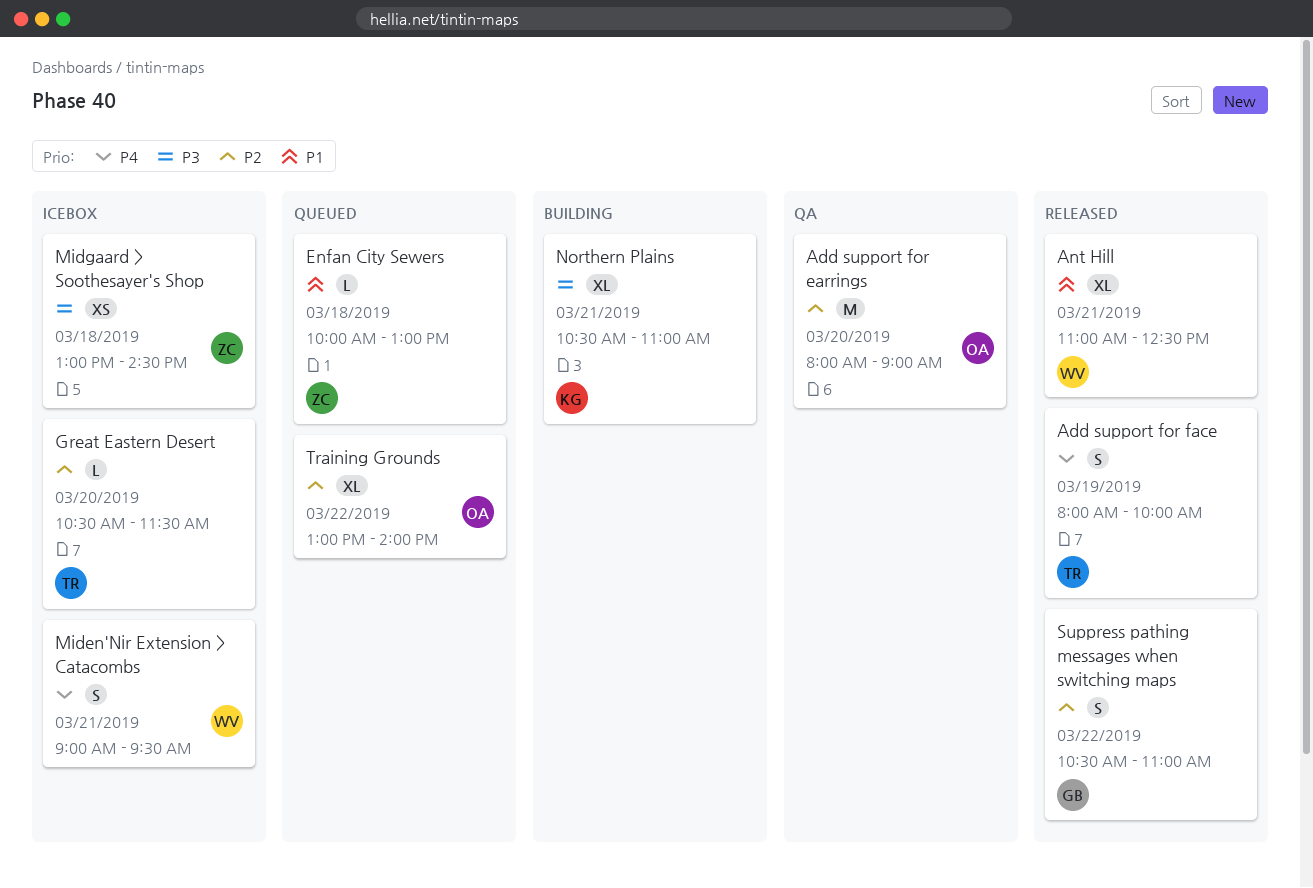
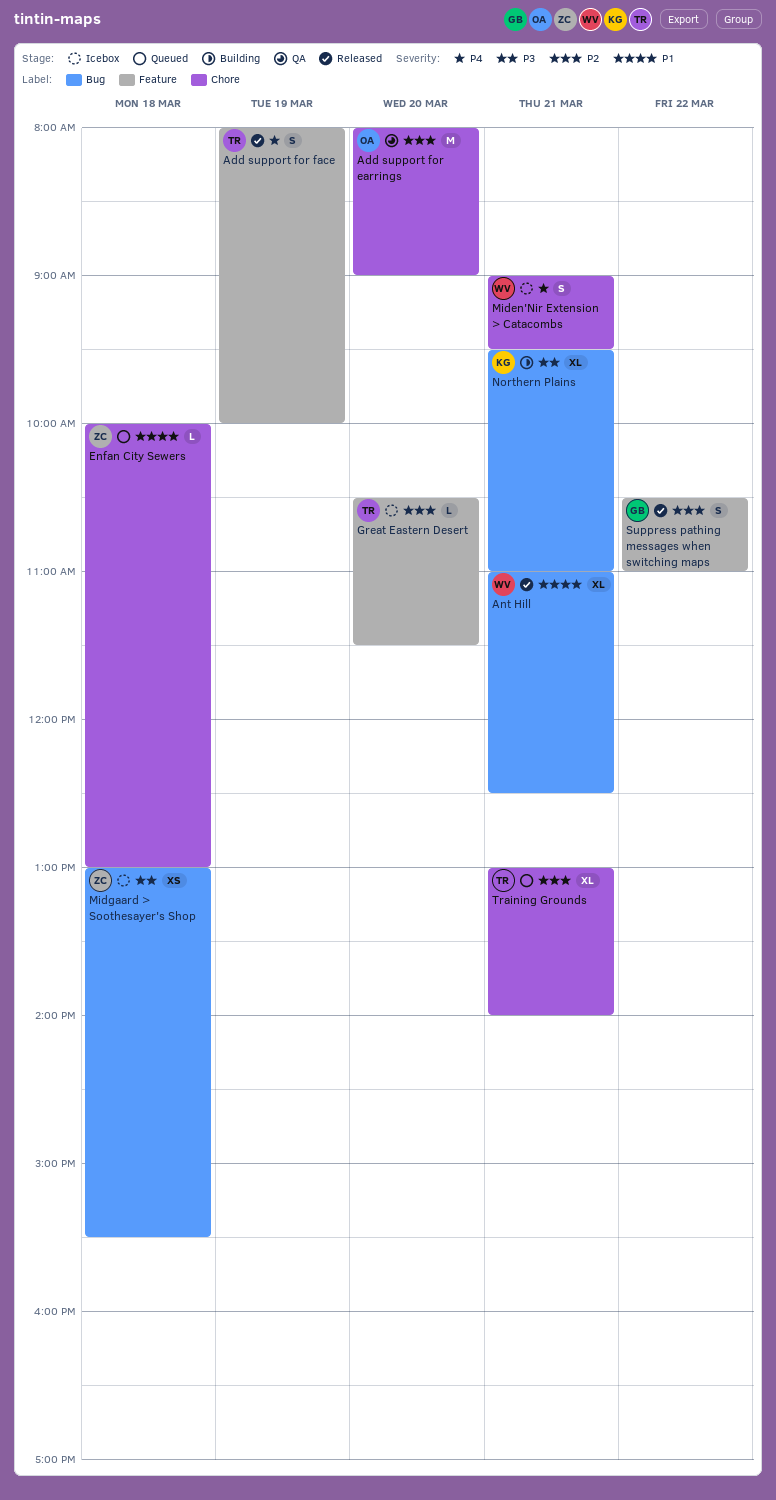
Midgaard > Soothesayer's Shop, ends: 14:30 -> 15:30
Northern Plains, begins: 10:30 -> 09:30
Training Grounds, owner: OA -> TR
Training Grounds, day: Mar 22 -> Mar 21

